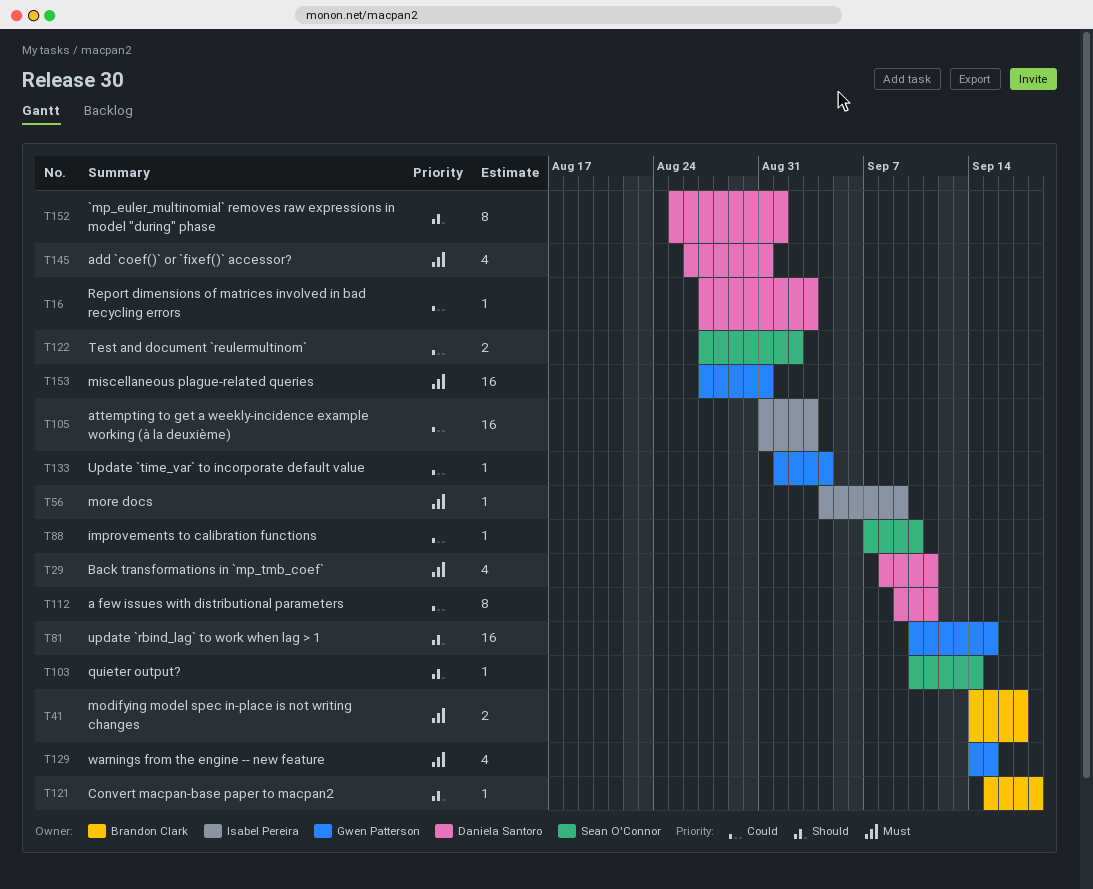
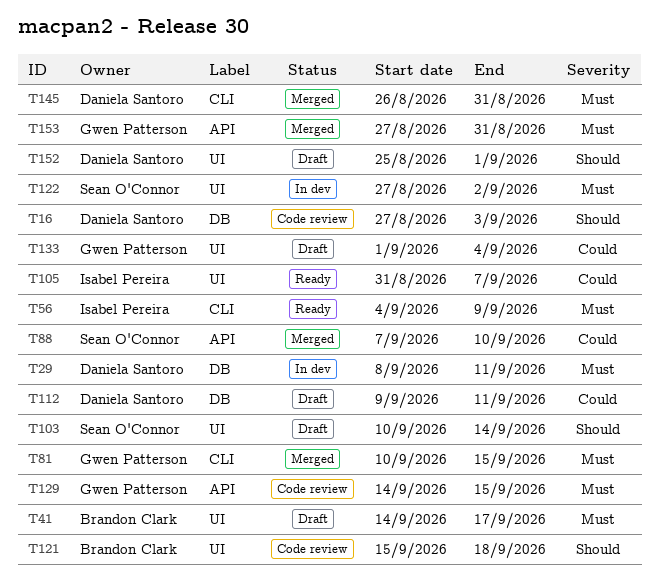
T16, priority: Could -> Should
T81, priority: Should -> Must
T105, due: Sep 3 -> Sep 7
T122, priority: Could -> Must

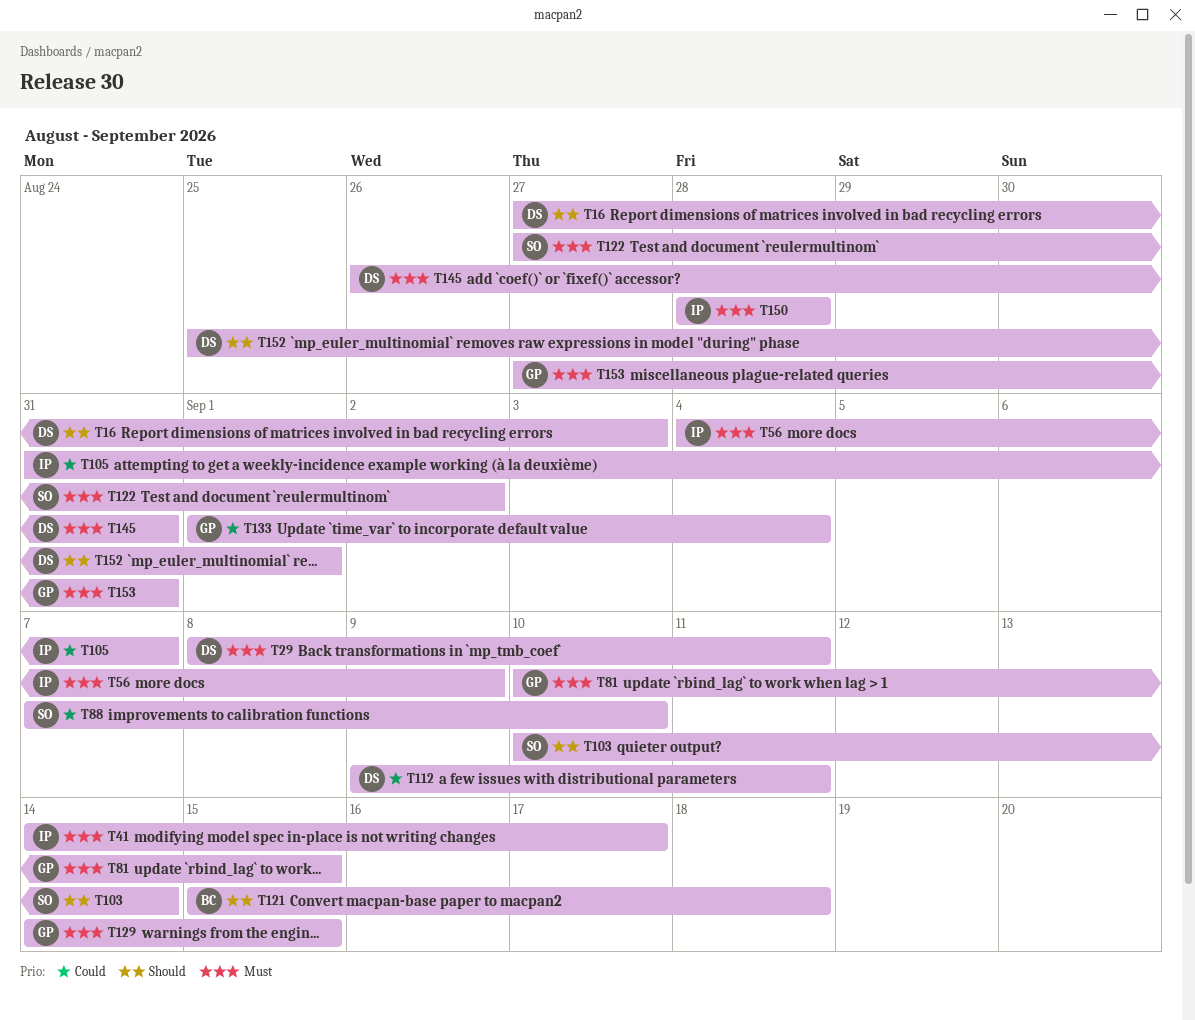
T41, owner: Brandon Clark -> Isabel Pereira
T150: none -> present

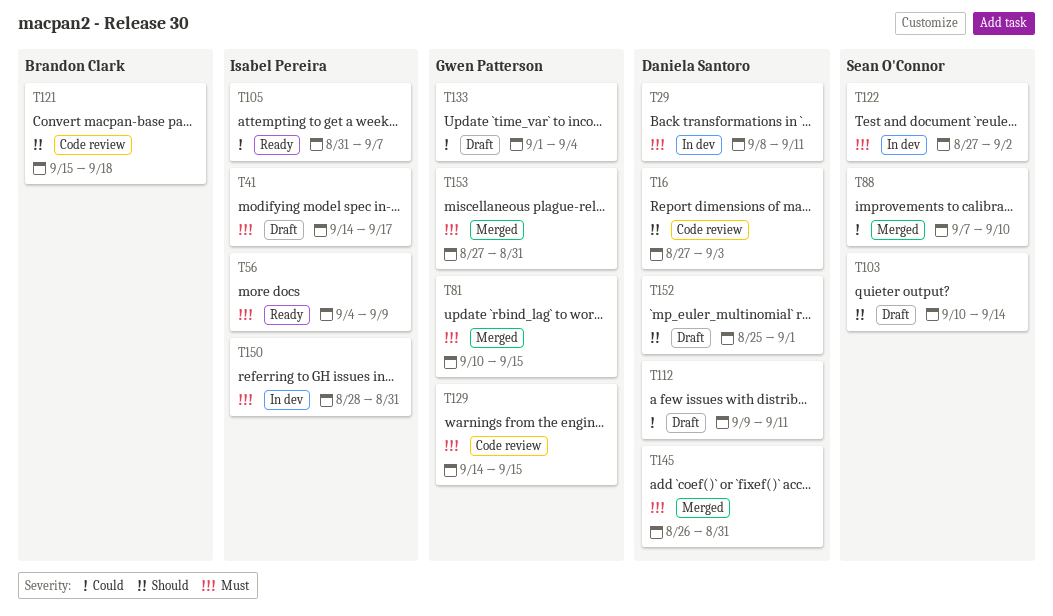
T150, due: Aug 28 -> Aug 31

